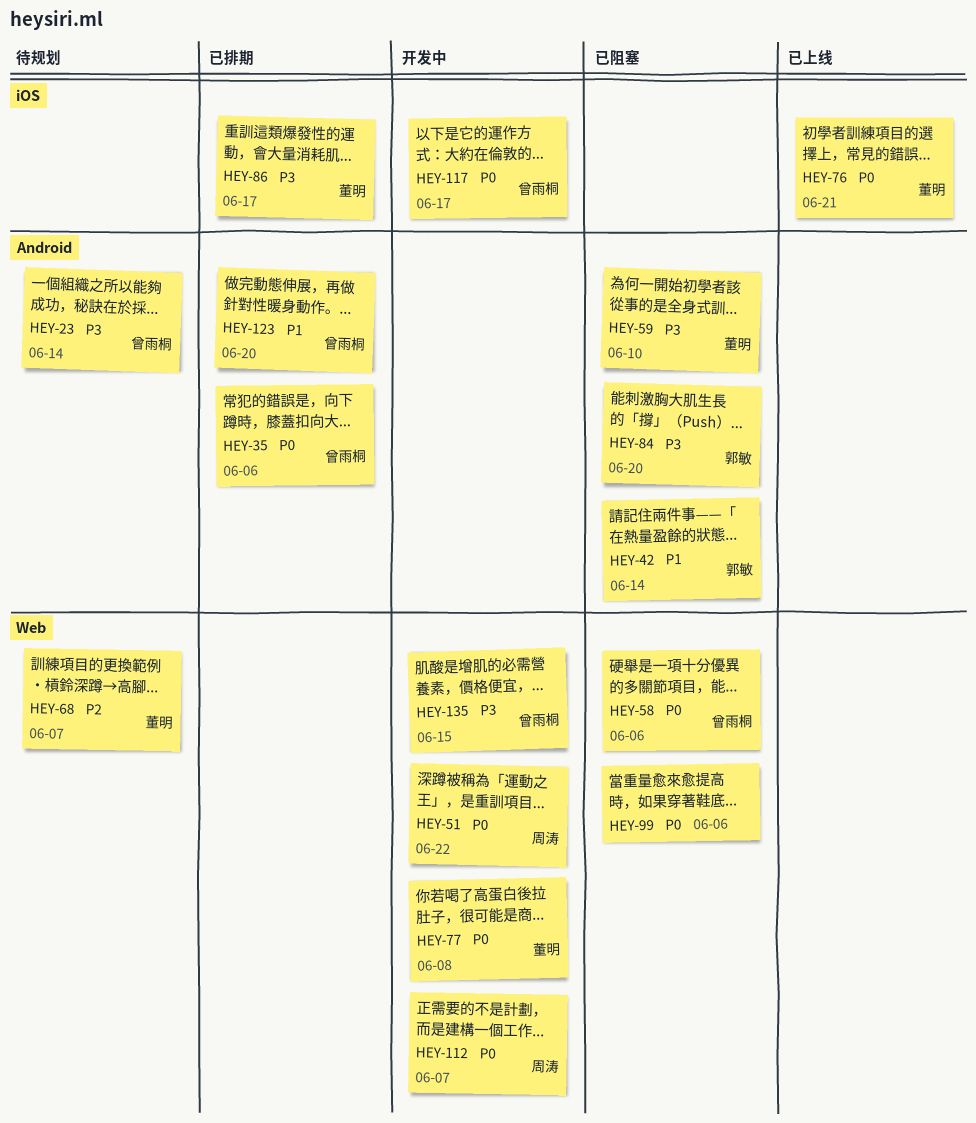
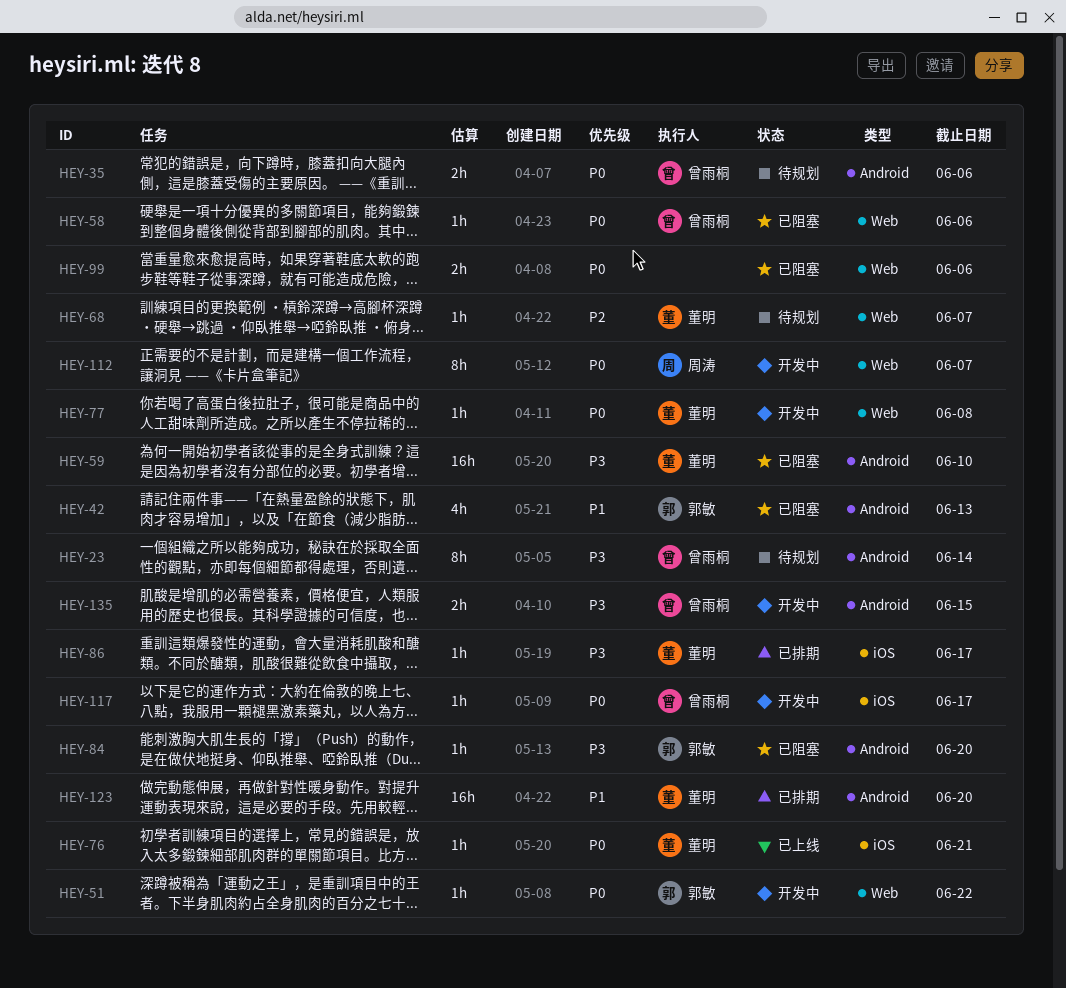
HEY-35, status: 已排期 -> 待规划
HEY-42, due: Jun 14 -> Jun 13
HEY-51, owner: 周涛 -> 郭敏
HEY-123, owner: 曾雨桐 -> 董明
HEY-135, label: Web -> Android

